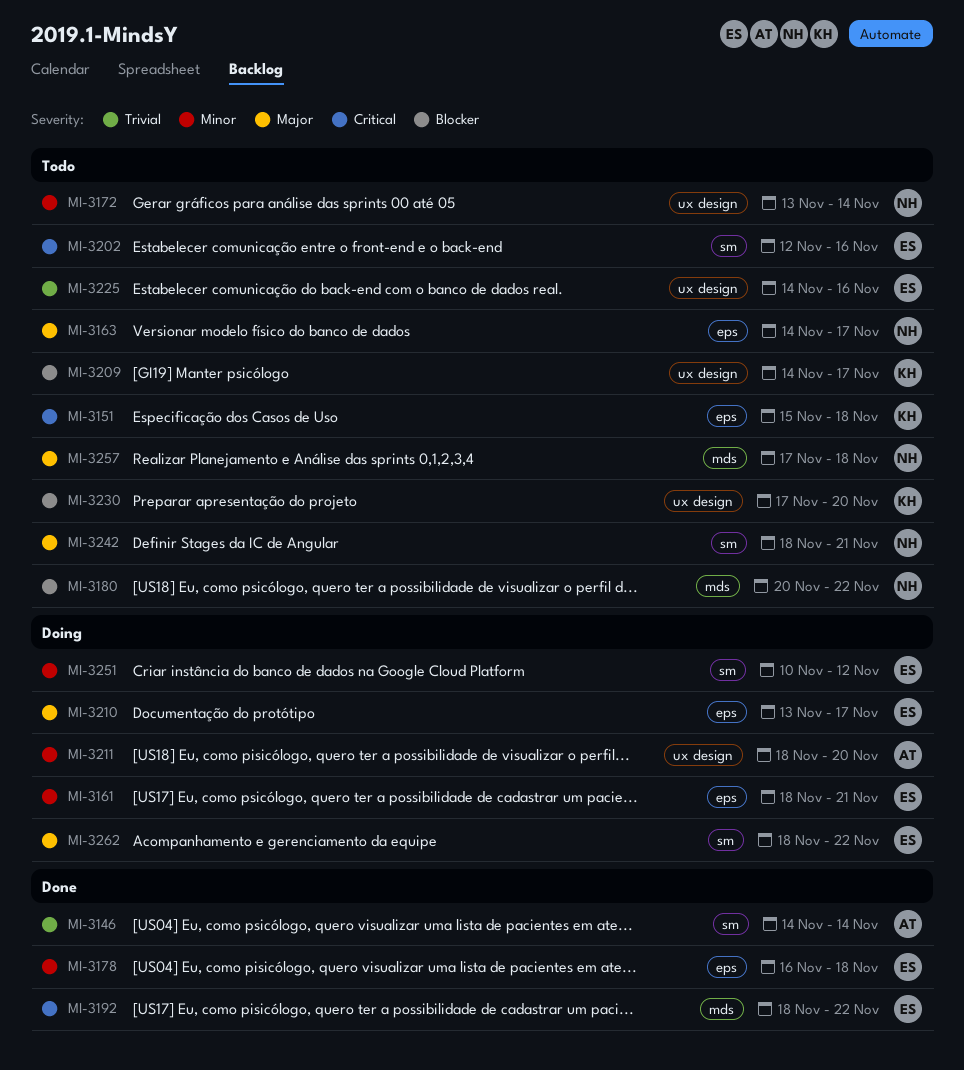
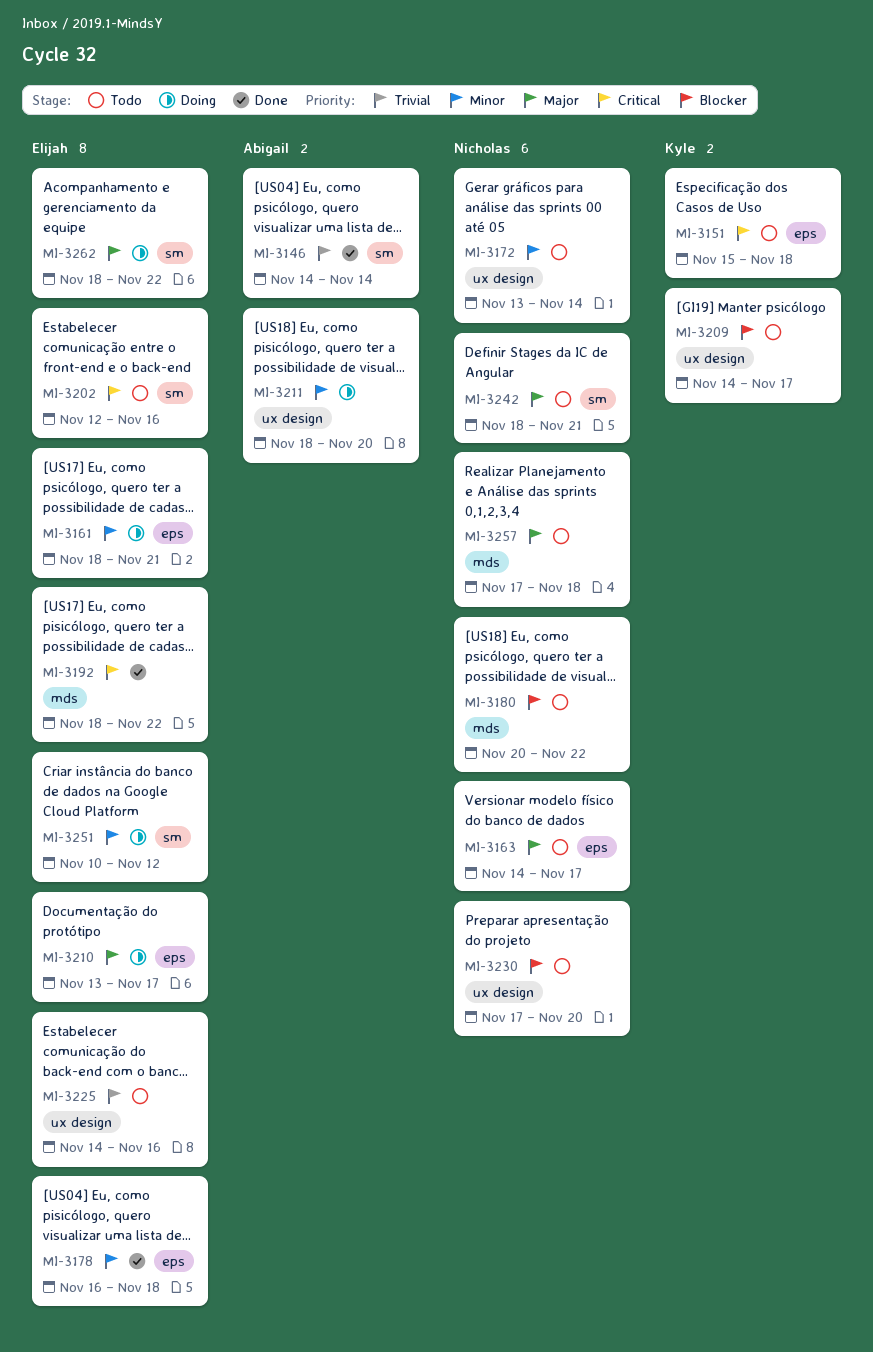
MI-3230, owner: Kyle -> Nicholas

